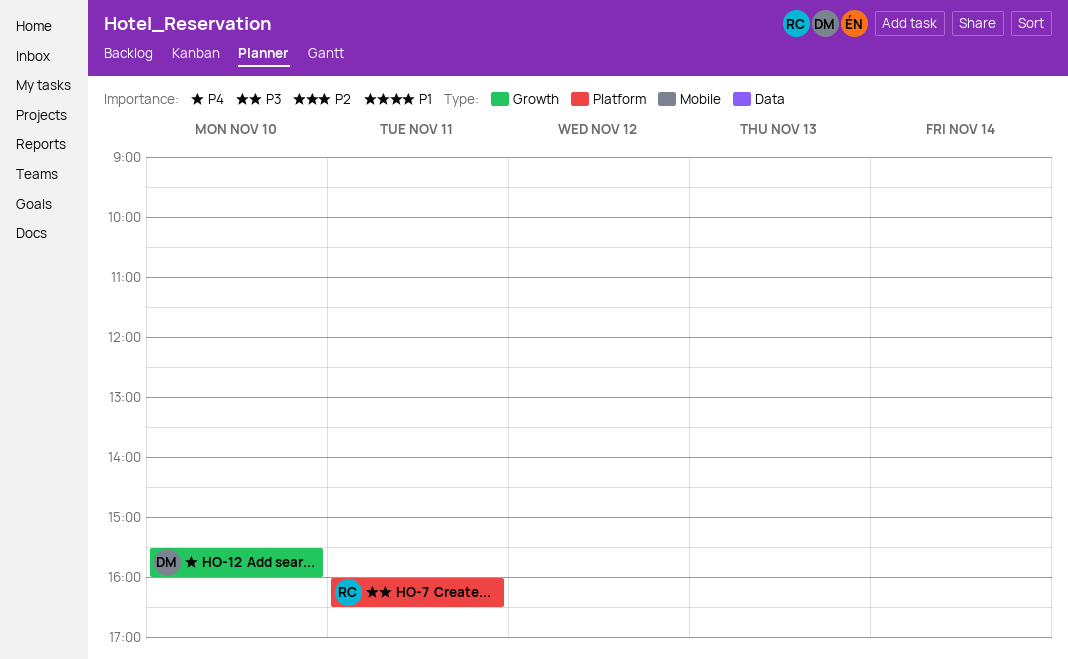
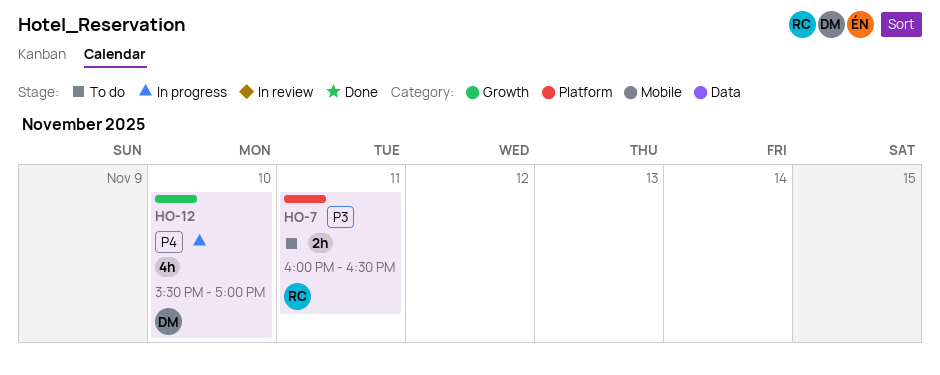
HO-12, ends: 16:00 -> 17:00

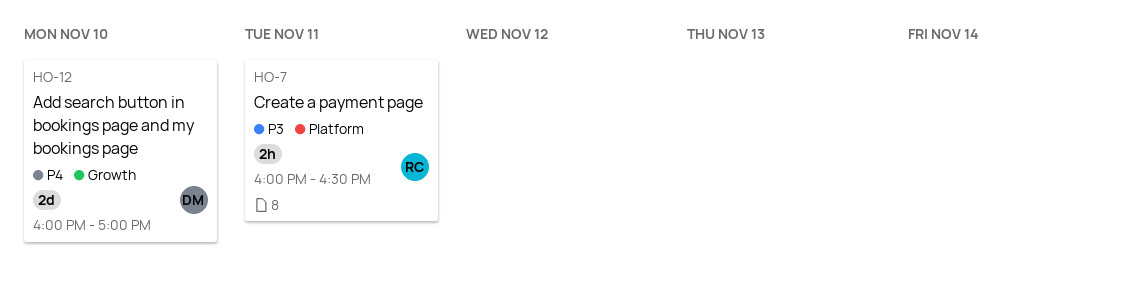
HO-12, estimate: 4h -> 2d
HO-12, begins: 15:30 -> 16:00

